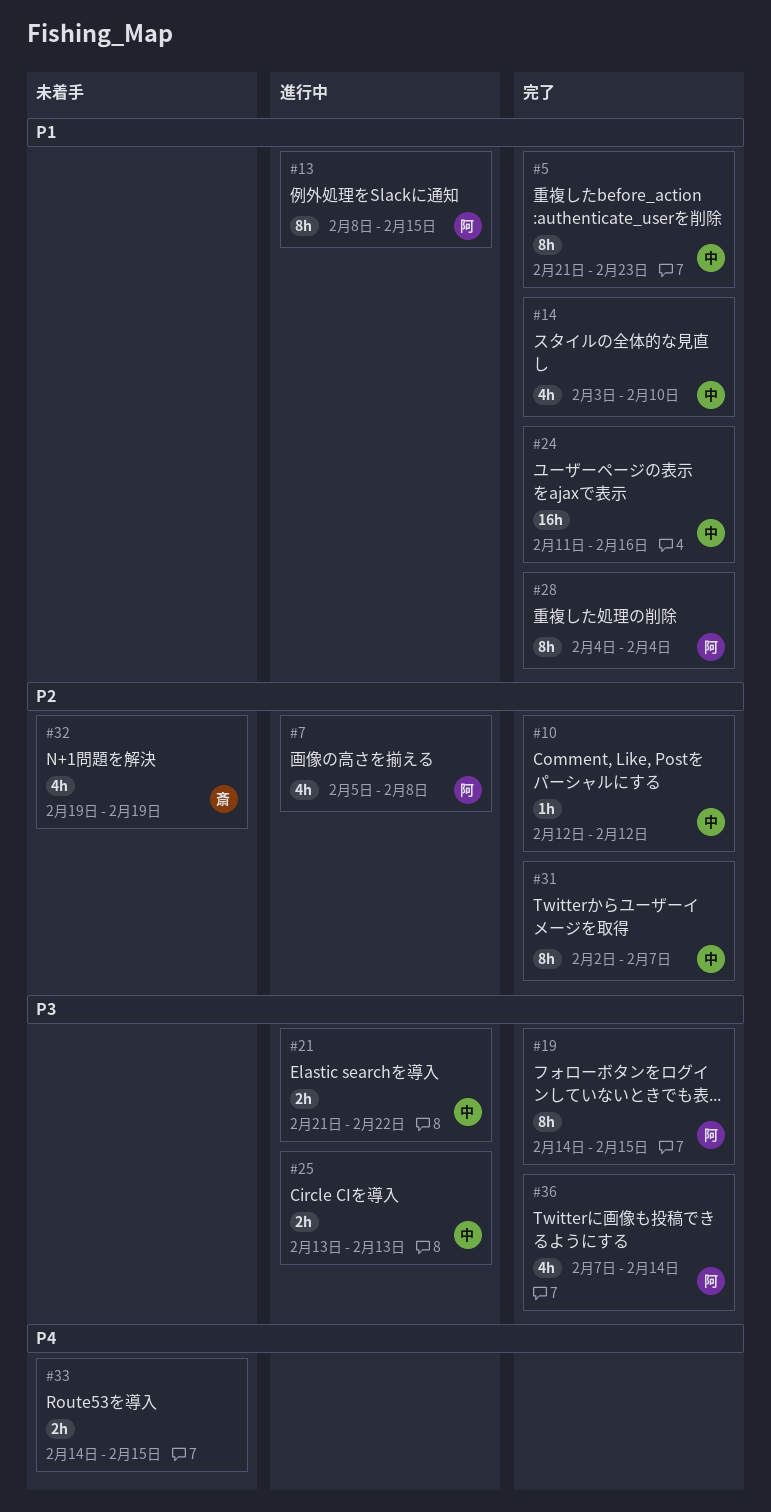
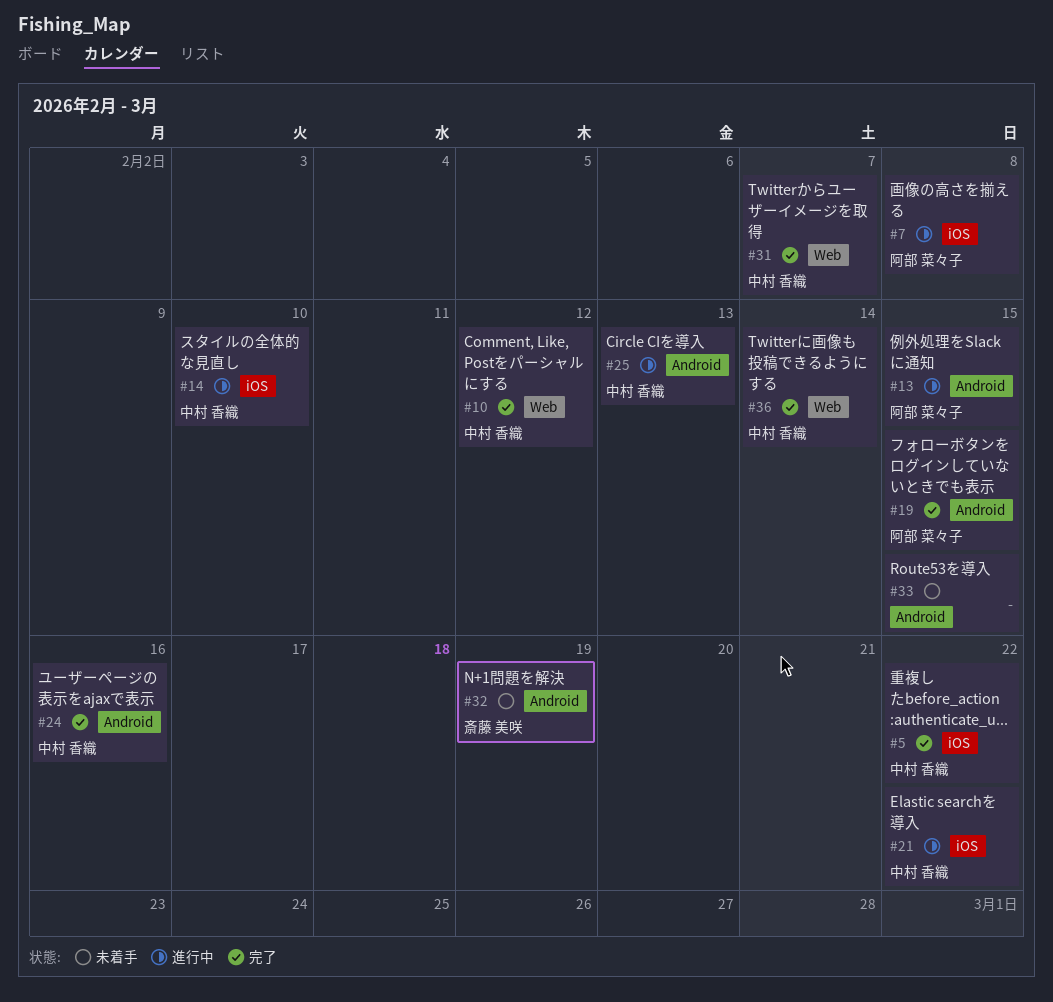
#5, due: Feb 23 -> Feb 22
#14, status: 完了 -> 進行中
#28: present -> none
#36, owner: 阿部 菜々子 -> 中村 香織

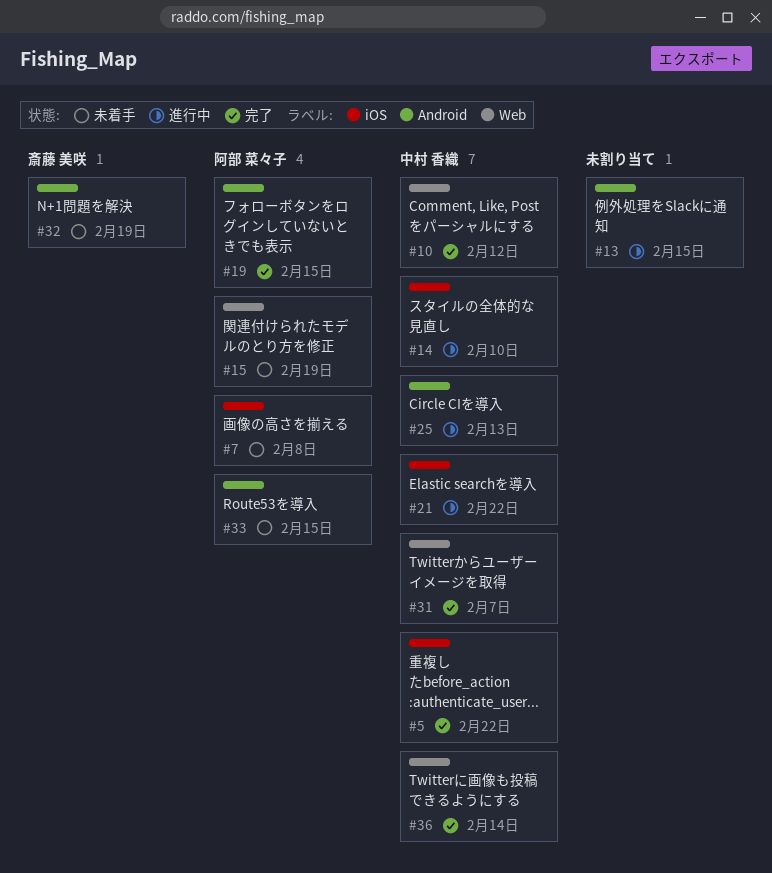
#7, status: 進行中 -> 未着手
#13, owner: 阿部 菜々子 -> none
#15: none -> present
#24: present -> none
#33, owner: none -> 阿部 菜々子

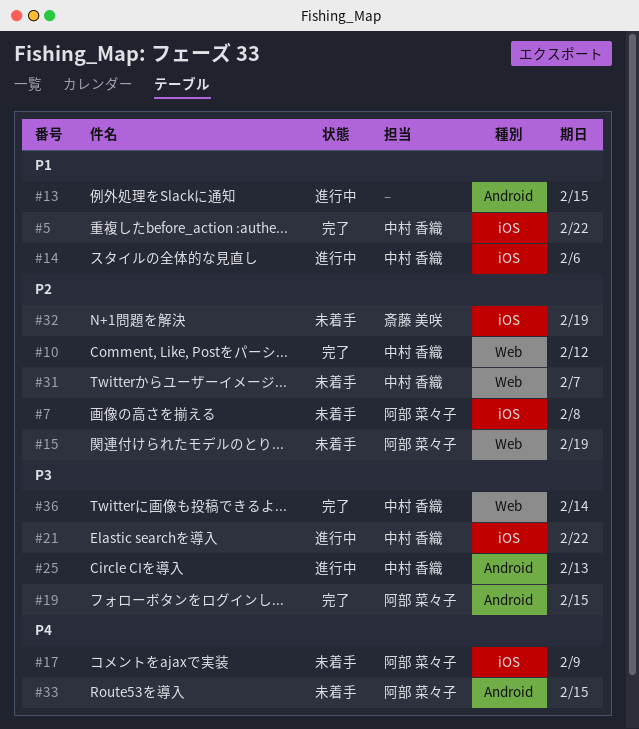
#14, due: Feb 10 -> Feb 6
#17: none -> present
#31, status: 完了 -> 未着手
#32, label: Android -> iOS

